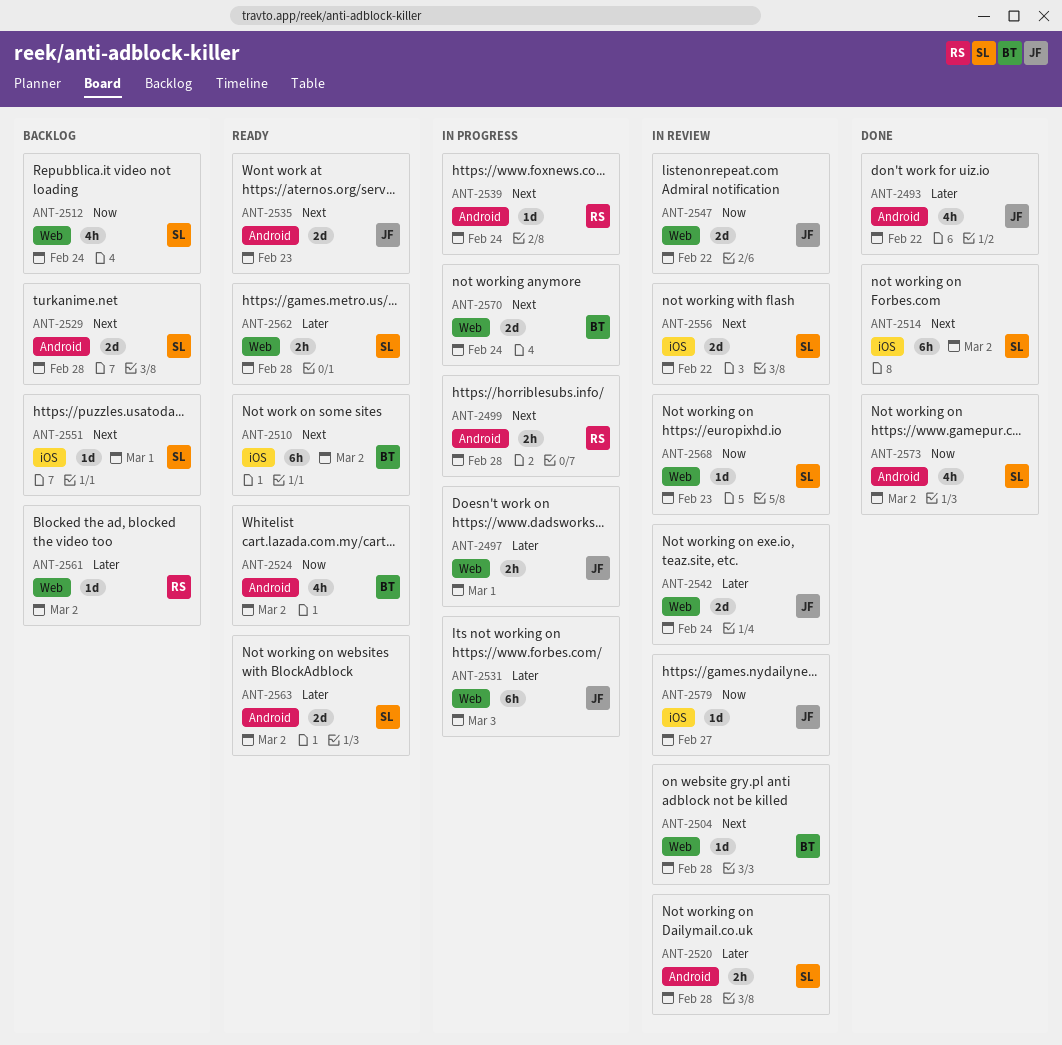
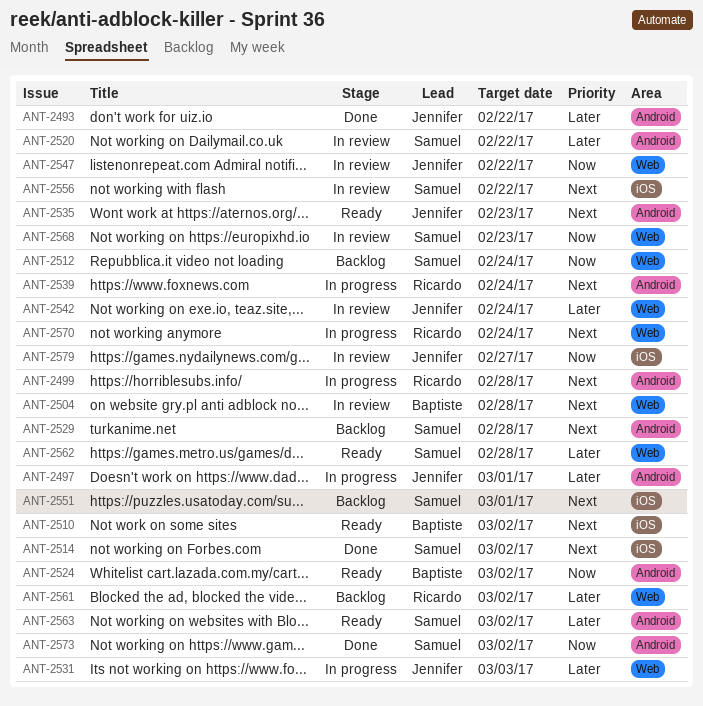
ANT-2497, label: Web -> Android
ANT-2520, due: Feb 28 -> Feb 22
ANT-2570, owner: Baptiste -> Ricardo

